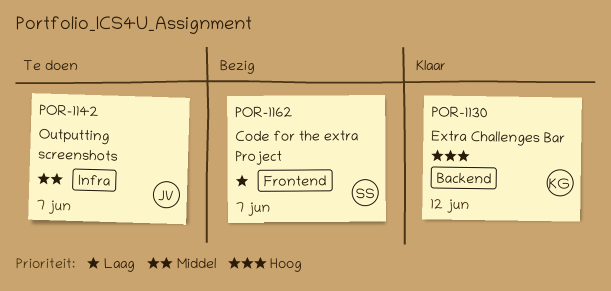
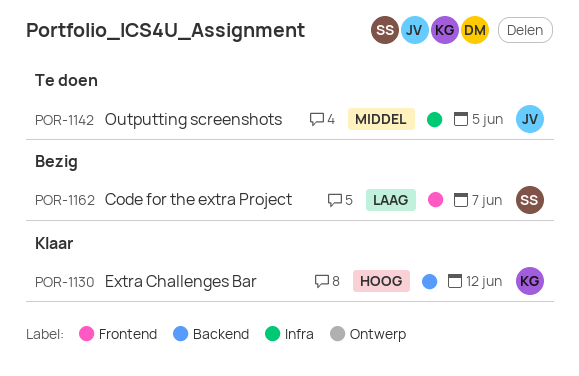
POR-1142, due: Jun 7 -> Jun 5

